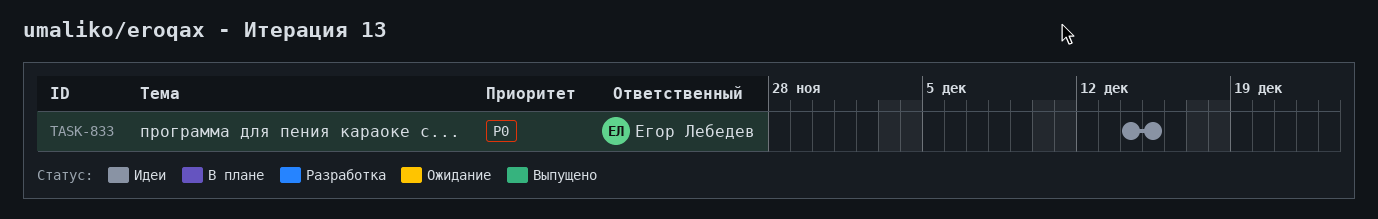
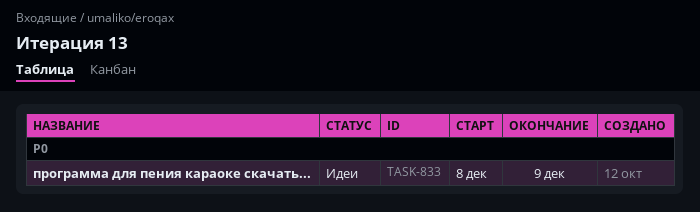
TASK-833, start: Dec 14 -> Dec 8
TASK-833, due: Dec 15 -> Dec 9

